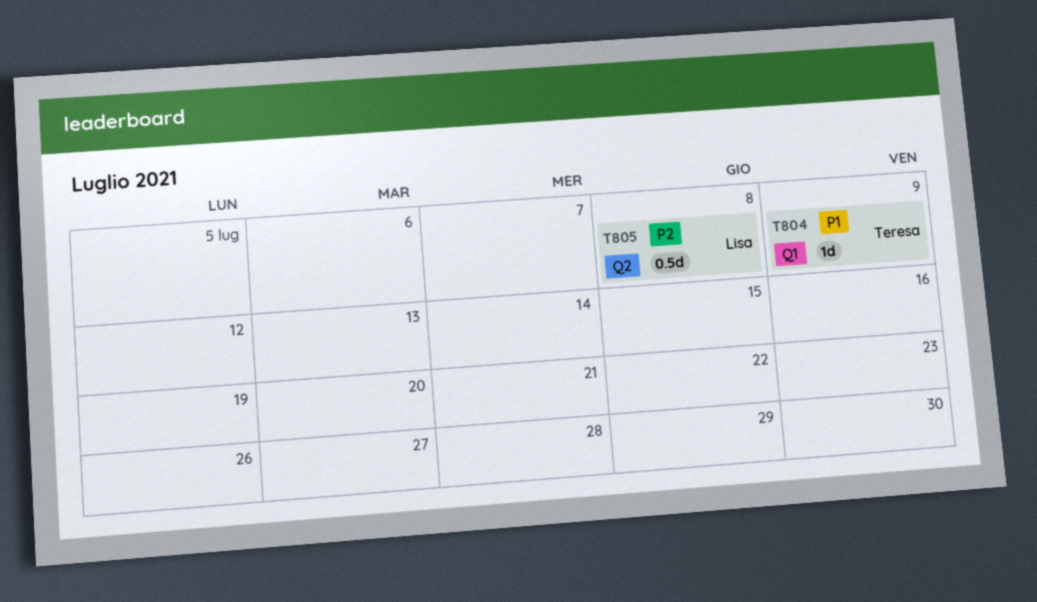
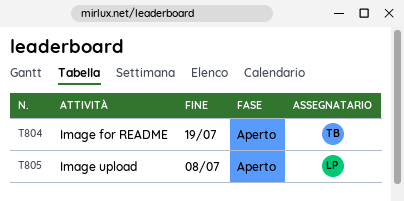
T804, due: Jul 9 -> Jul 19

